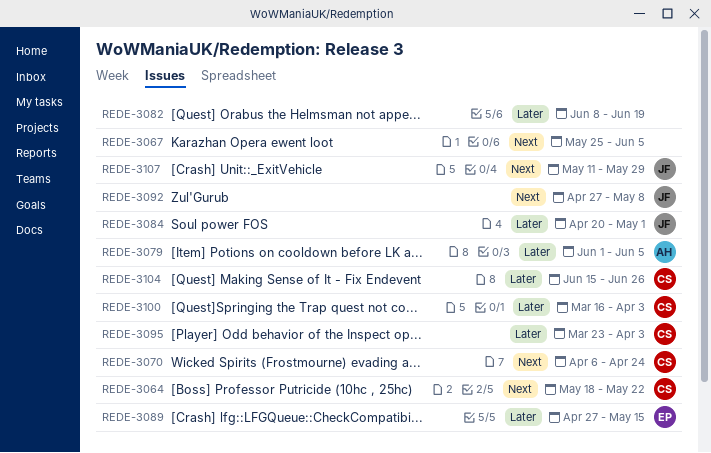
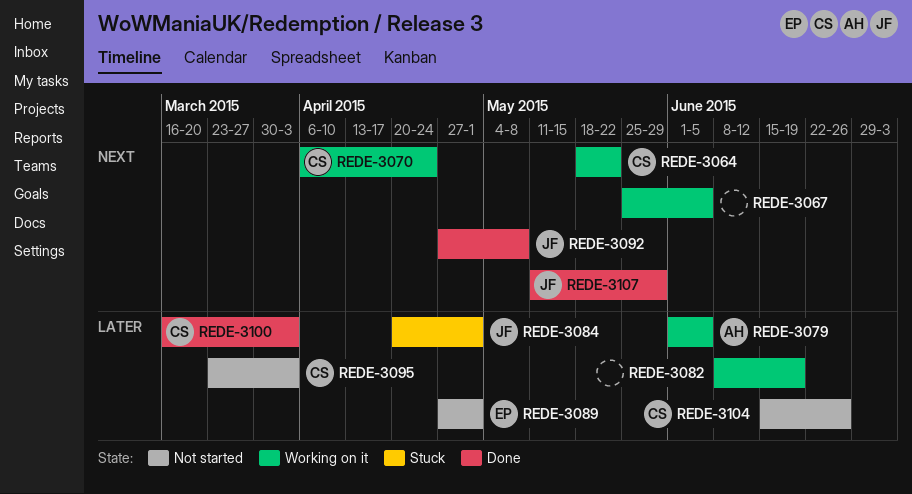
REDE-3089, due: May 15 -> May 1

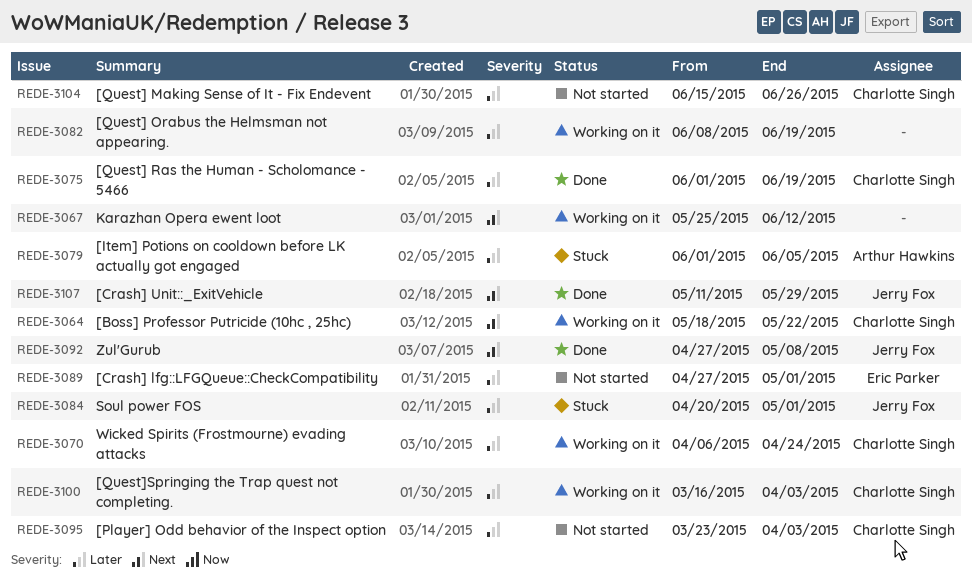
REDE-3067, due: Jun 5 -> Jun 12
REDE-3070, priority: Next -> Later
REDE-3075: none -> present
REDE-3079, status: Working on it -> Stuck
REDE-3100, status: Done -> Working on it

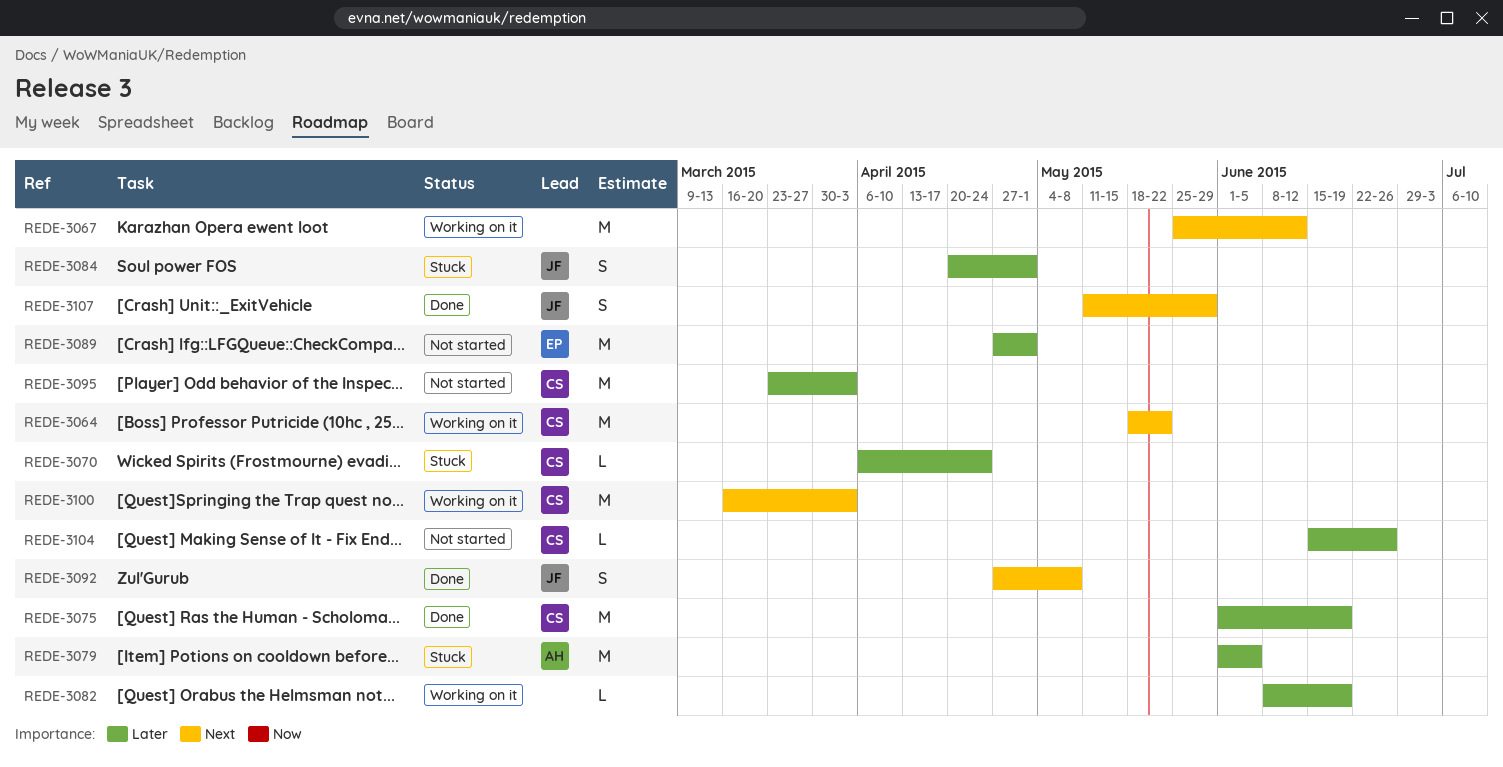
REDE-3070, status: Working on it -> Stuck
REDE-3100, priority: Later -> Next

